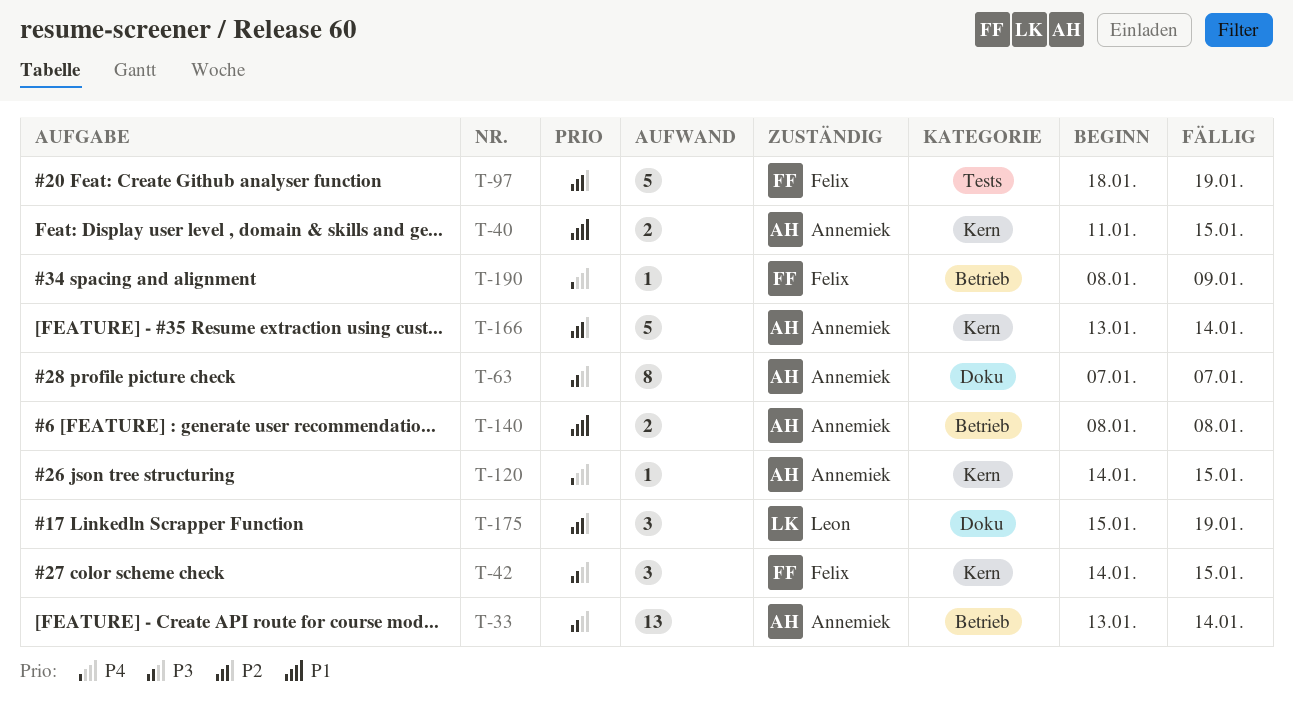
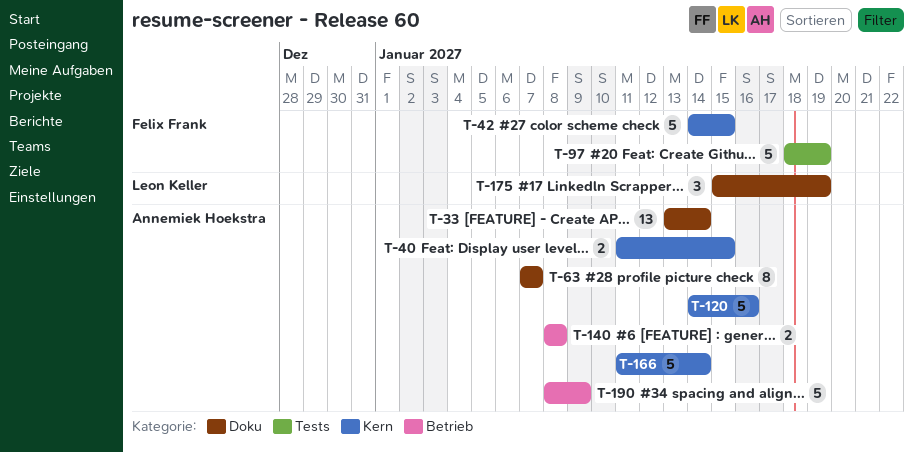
T-33, label: Betrieb -> Doku
T-42, estimate: 3 -> 5
T-120, estimate: 1 -> 5
T-120, due: Jan 15 -> Jan 16
T-166, start: Jan 13 -> Jan 11
T-190, owner: Felix Frank -> Annemiek Hoekstra
T-190, estimate: 1 -> 5

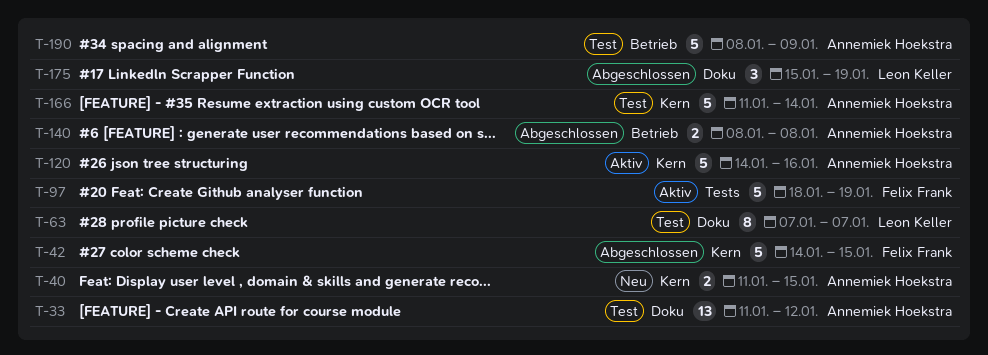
T-33, start: Jan 13 -> Jan 11
T-33, due: Jan 14 -> Jan 12
T-63, owner: Annemiek Hoekstra -> Leon Keller

